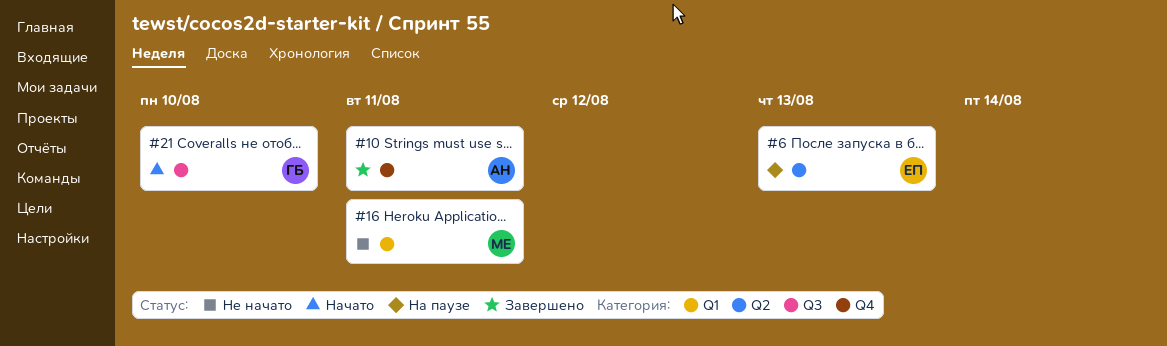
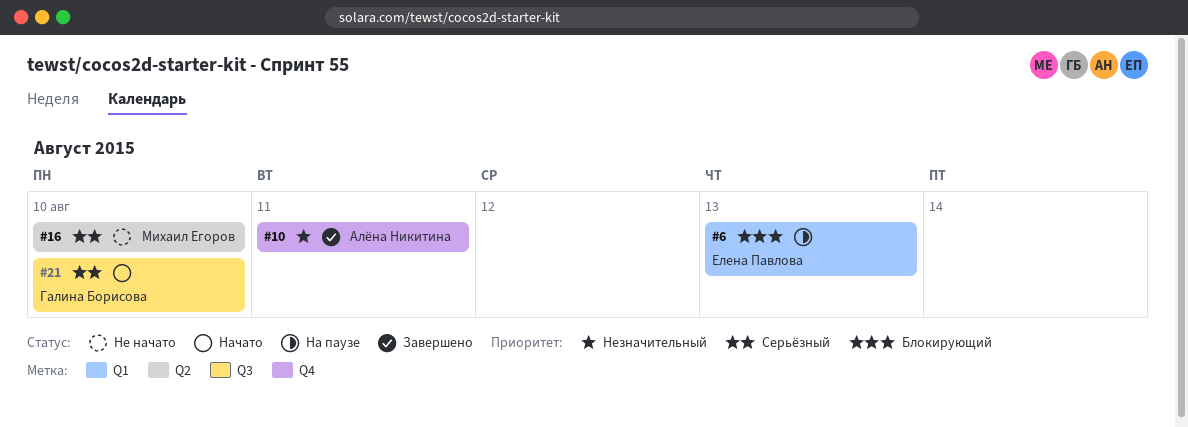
#6, label: Q2 -> Q1
#16, label: Q1 -> Q2
#16, due: Aug 11 -> Aug 10

